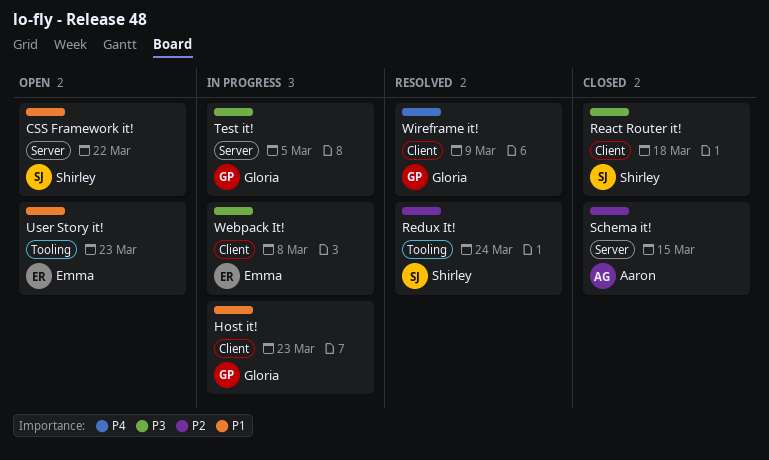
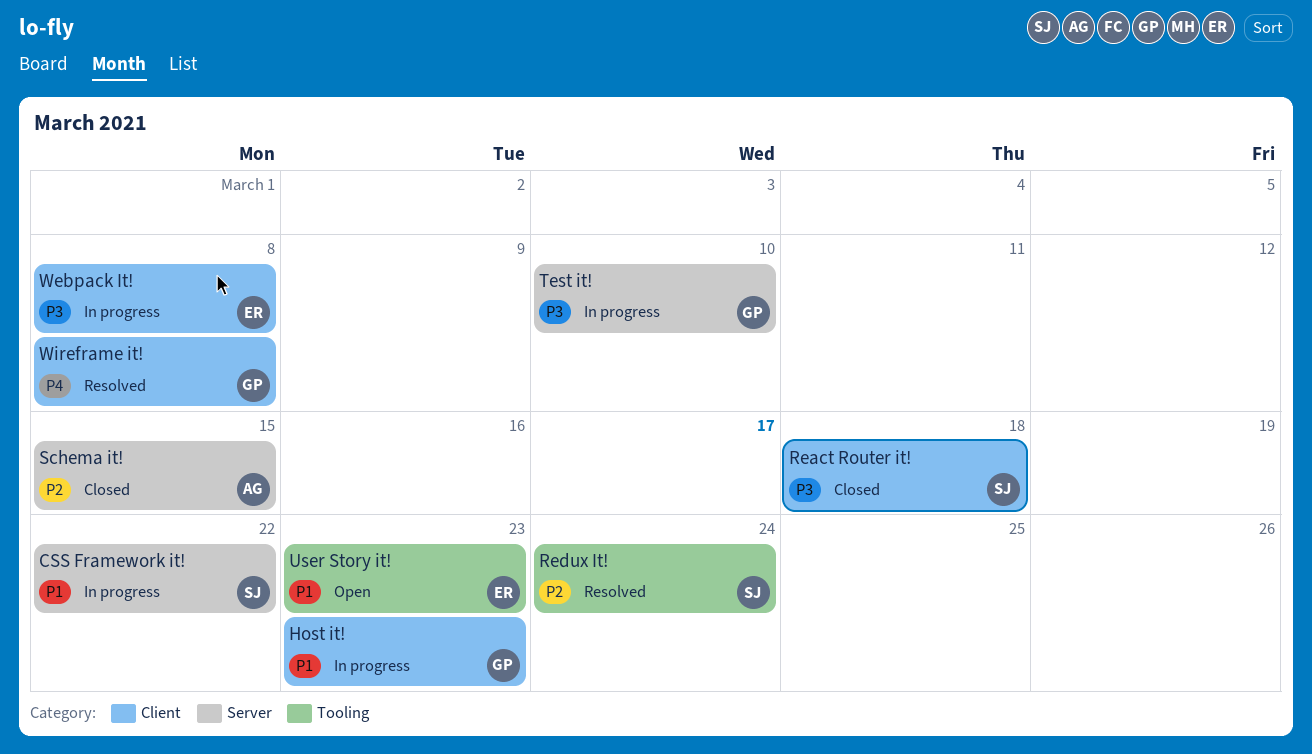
CSS Framework it!, status: Open -> In progress
Test it!, due: Mar 5 -> Mar 10
Wireframe it!, due: Mar 9 -> Mar 8

